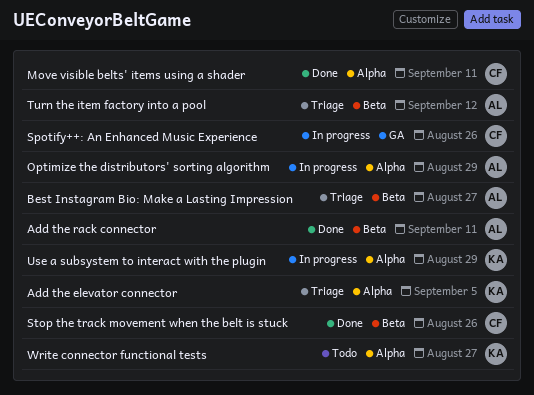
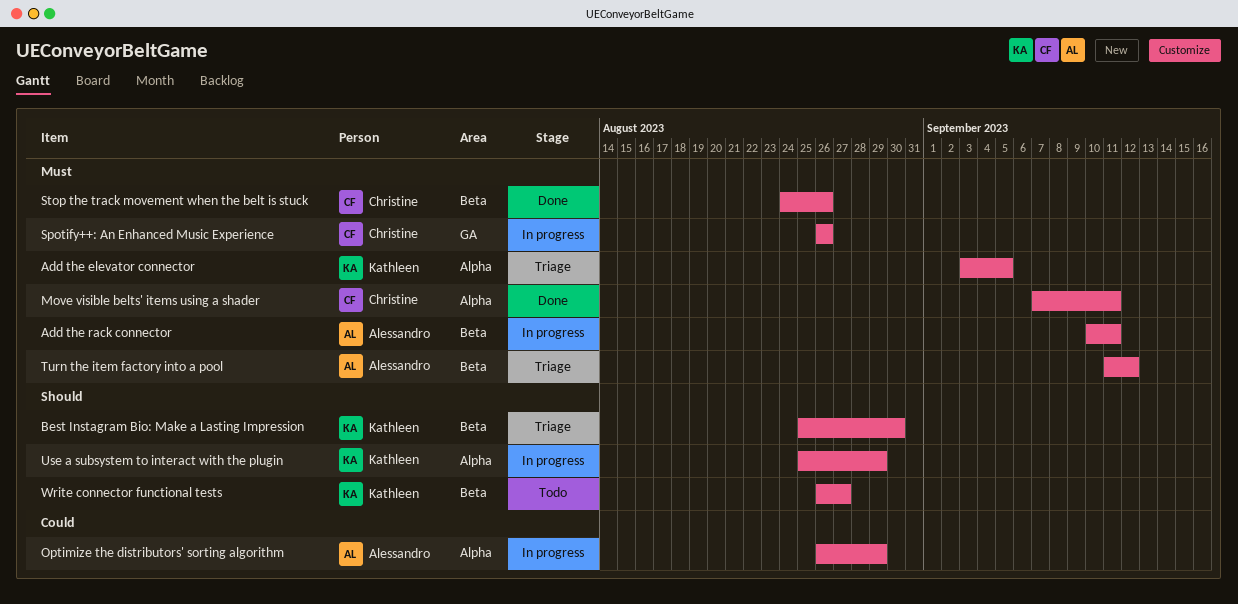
Add the rack connector, status: Done -> In progress
Best Instagram Bio: Make a Lasting Impression, owner: Alessandro -> Kathleen
Best Instagram Bio: Make a Lasting Impression, due: Aug 27 -> Aug 30
Write connector functional tests, label: Alpha -> Beta

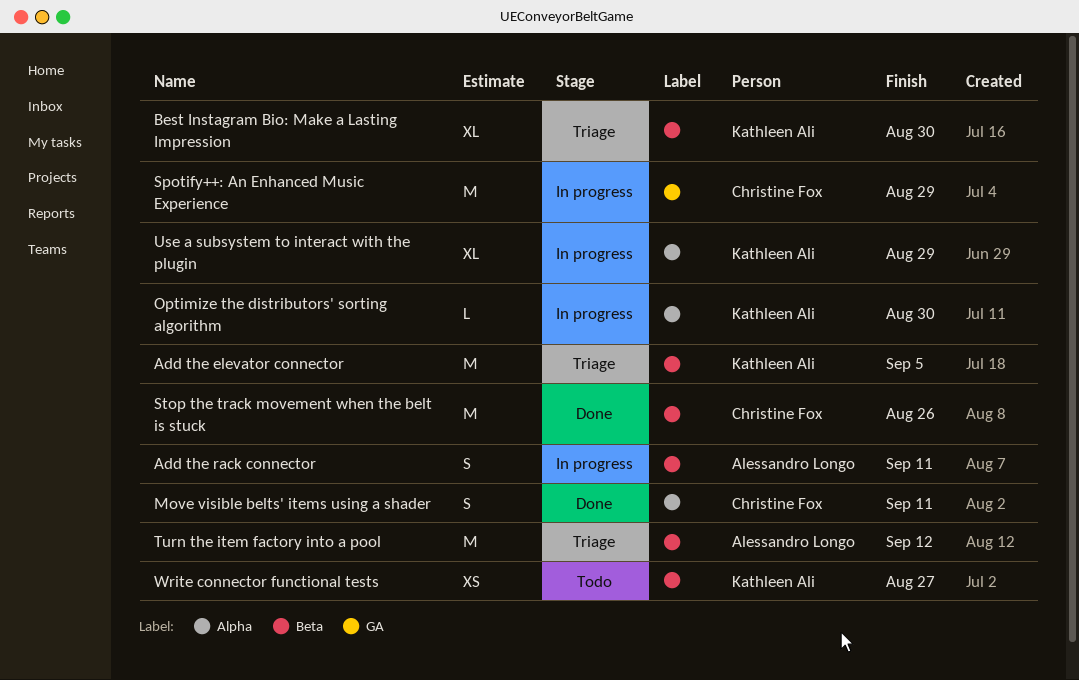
Add the elevator connector, label: Alpha -> Beta
Optimize the distributors' sorting algorithm, owner: Alessandro Longo -> Kathleen Ali
Optimize the distributors' sorting algorithm, due: Aug 29 -> Aug 30
Spotify++: An Enhanced Music Experience, due: Aug 26 -> Aug 29

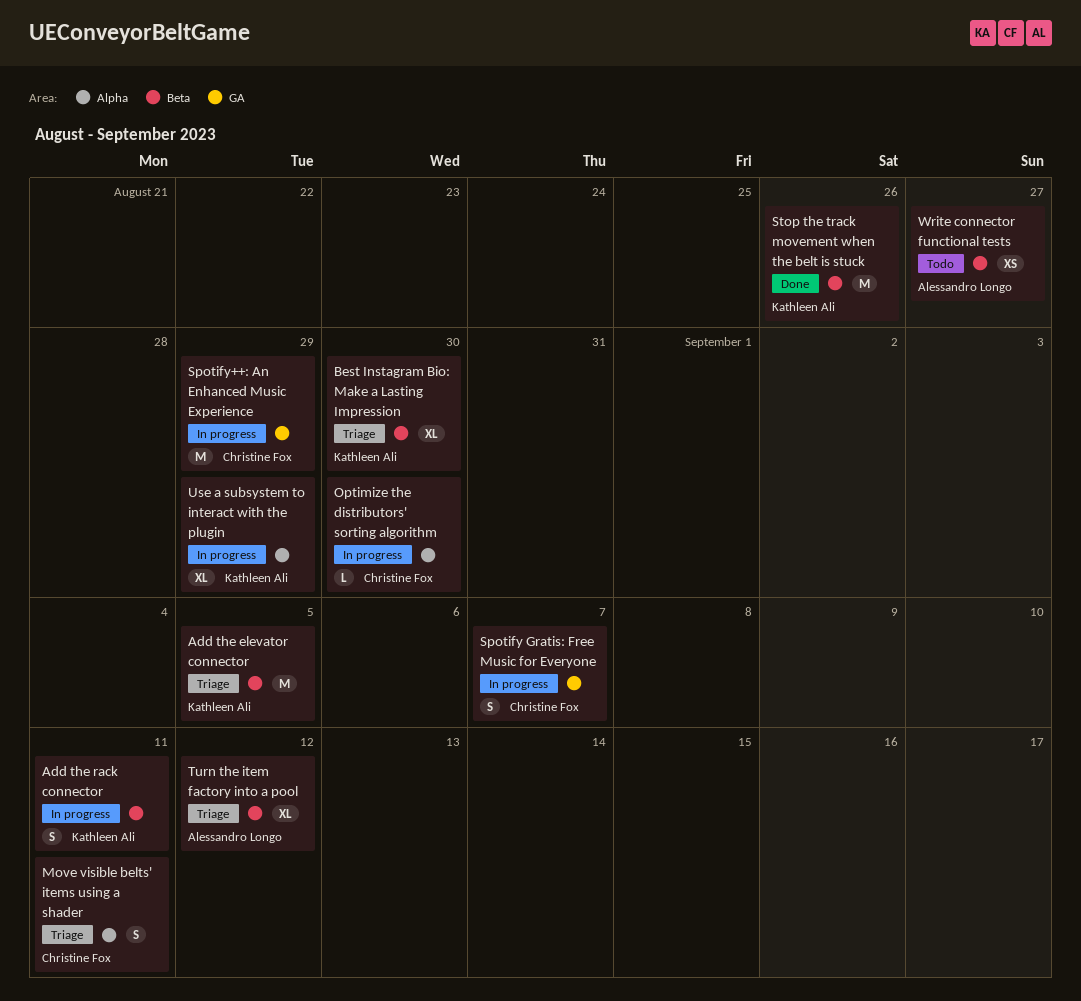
Add the rack connector, owner: Alessandro Longo -> Kathleen Ali
Move visible belts' items using a shader, status: Done -> Triage
Optimize the distributors' sorting algorithm, owner: Kathleen Ali -> Christine Fox
Spotify Gratis: Free Music for Everyone: none -> present
Stop the track movement when the belt is stuck, owner: Christine Fox -> Kathleen Ali
Turn the item factory into a pool, estimate: M -> XL
Write connector functional tests, owner: Kathleen Ali -> Alessandro Longo

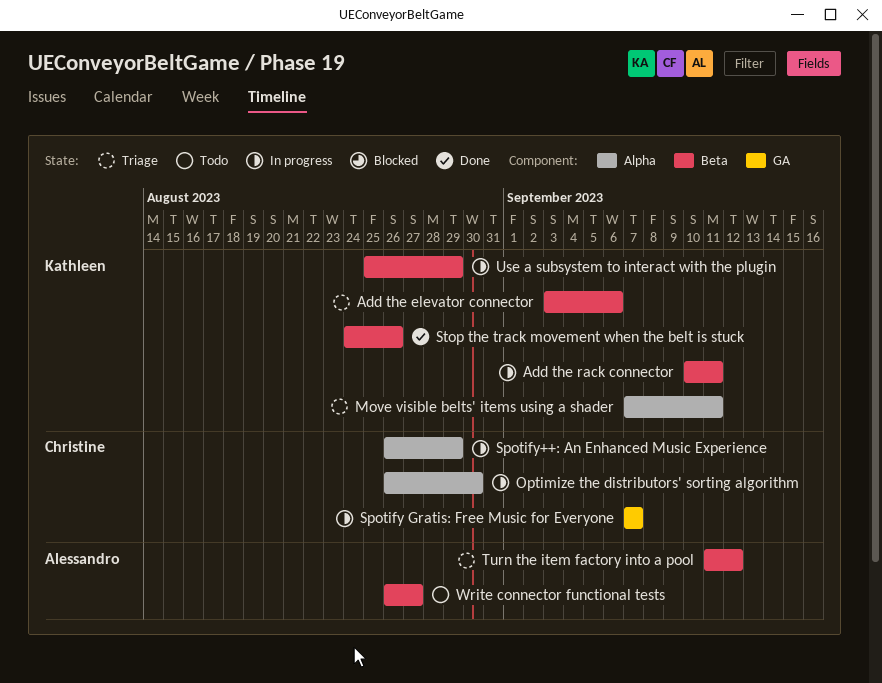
Add the elevator connector, due: Sep 5 -> Sep 6
Best Instagram Bio: Make a Lasting Impression: present -> none
Move visible belts' items using a shader, owner: Christine Fox -> Kathleen Ali
Spotify++: An Enhanced Music Experience, label: GA -> Alpha
Use a subsystem to interact with the plugin, label: Alpha -> Beta

